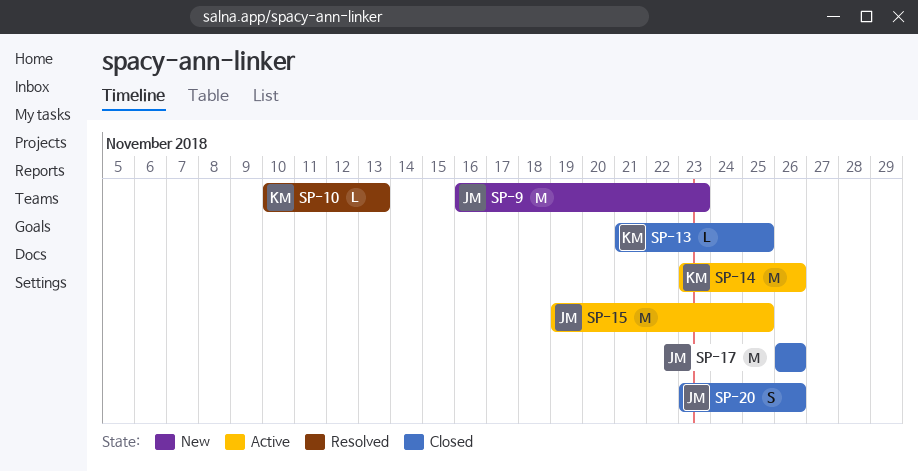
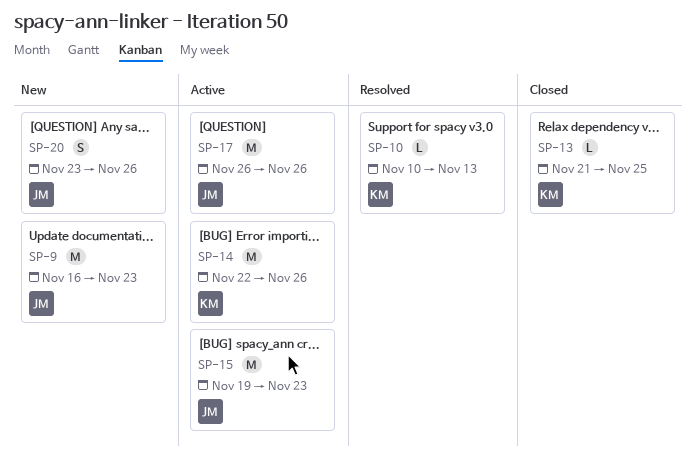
SP-14, start: Nov 23 -> Nov 22
SP-15, due: Nov 25 -> Nov 23
SP-17, status: Closed -> Active
SP-20, status: Closed -> New

